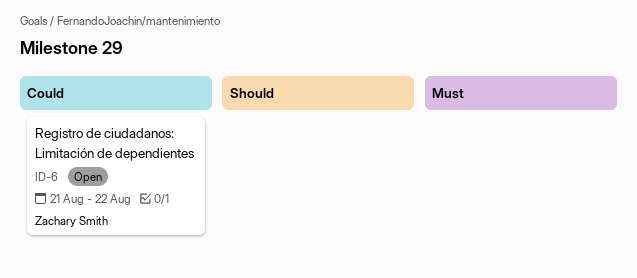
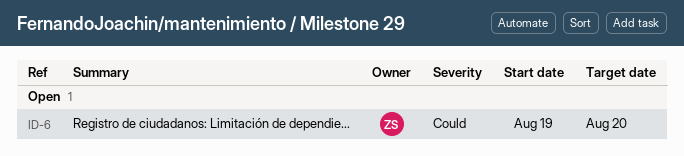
ID-6, start: Aug 21 -> Aug 19
ID-6, due: Aug 22 -> Aug 20

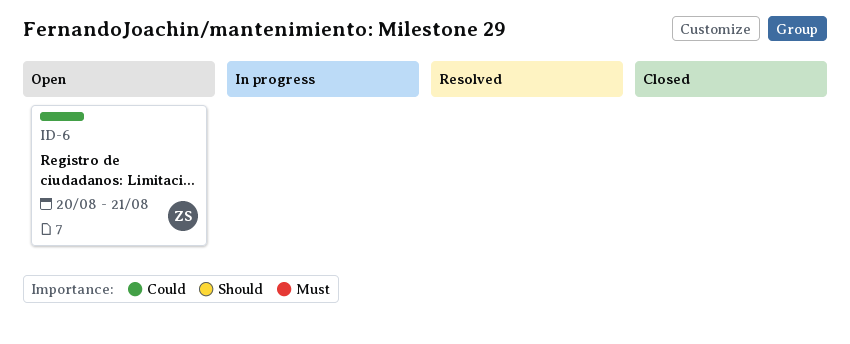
ID-6, start: Aug 19 -> Aug 20
ID-6, due: Aug 20 -> Aug 21

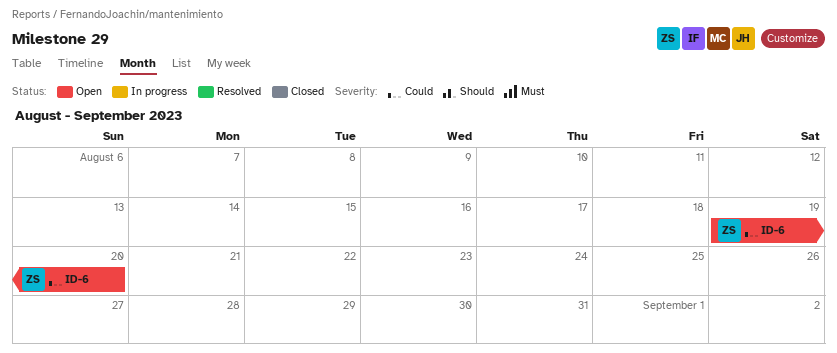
ID-6, start: Aug 20 -> Aug 19
ID-6, due: Aug 21 -> Aug 20

